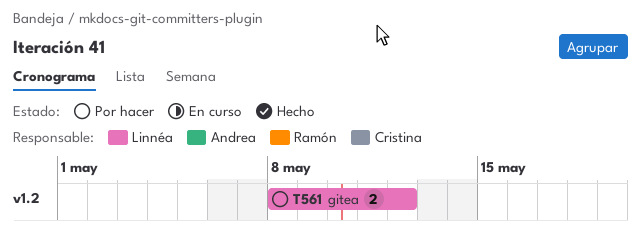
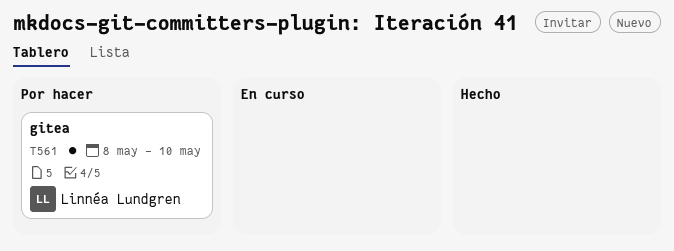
T561, estimate: 2 -> 1
T561, due: May 12 -> May 10

